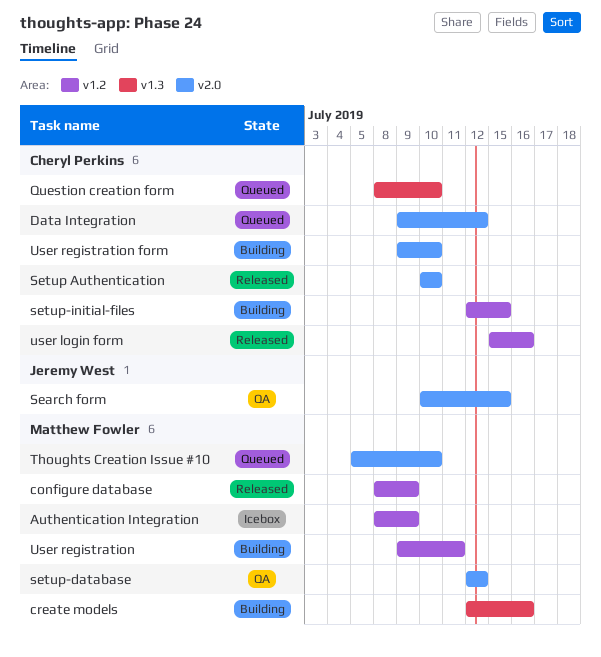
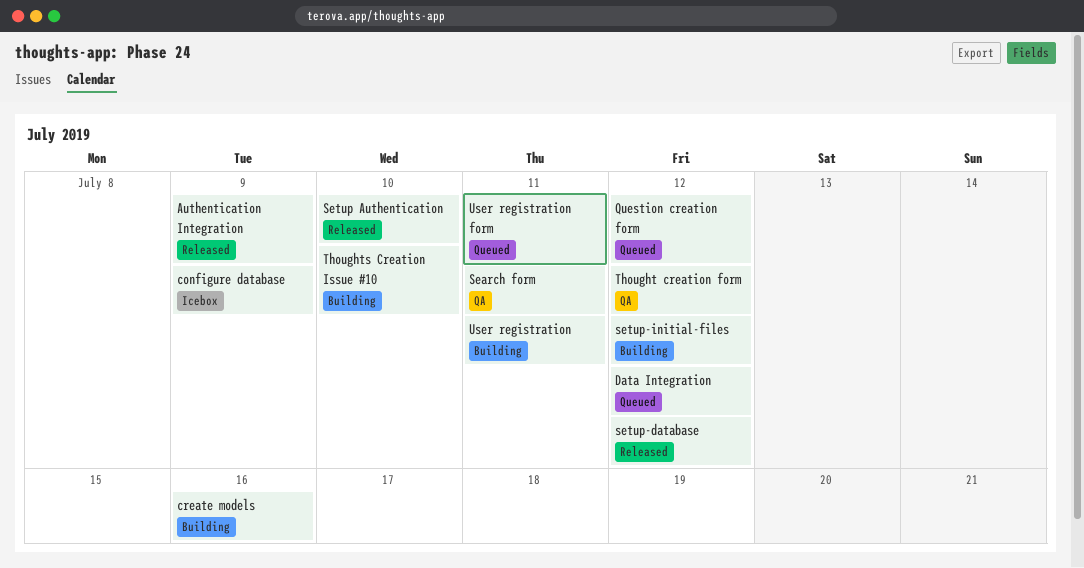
Authentication Integration, status: Icebox -> Released
configure database, status: Released -> Icebox
Question creation form, due: Jul 10 -> Jul 12
Search form, due: Jul 15 -> Jul 11
setup-database, status: QA -> Released
setup-initial-files, due: Jul 15 -> Jul 12
Thought creation form: none -> present
Thoughts Creation Issue #10, status: Queued -> Building
user login form: present -> none
User registration form, status: Building -> Queued
User registration form, due: Jul 10 -> Jul 11

